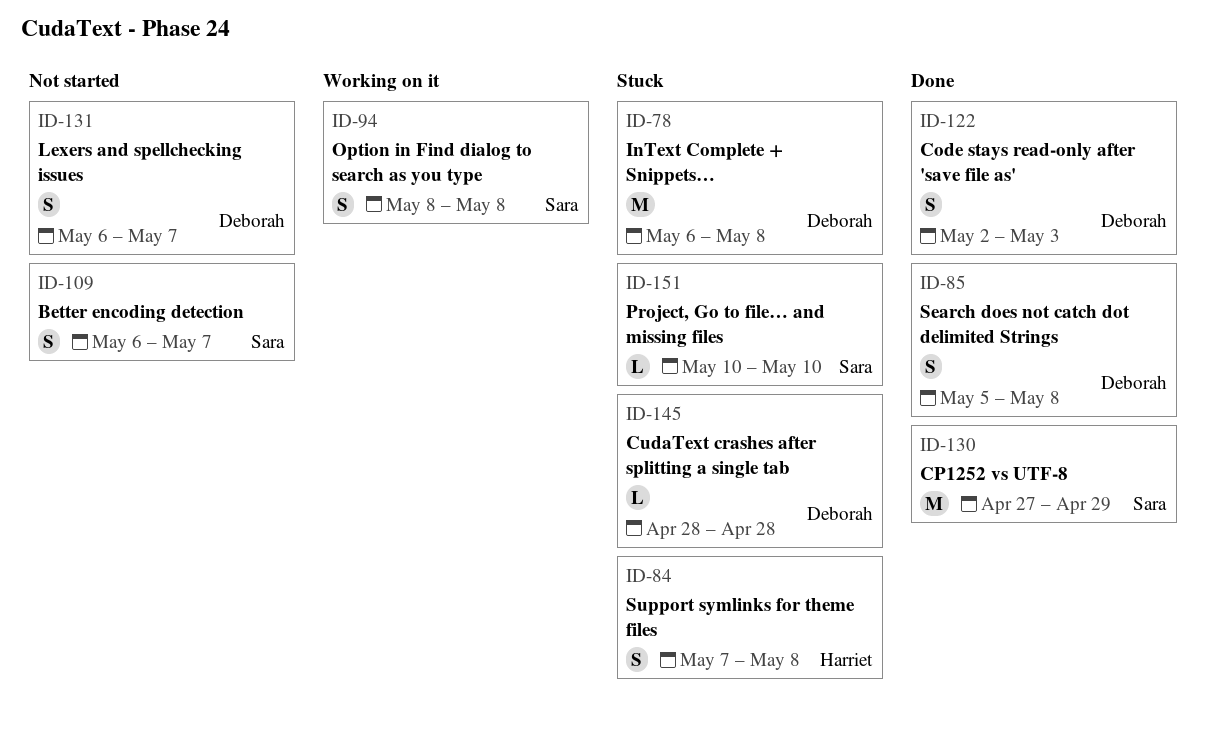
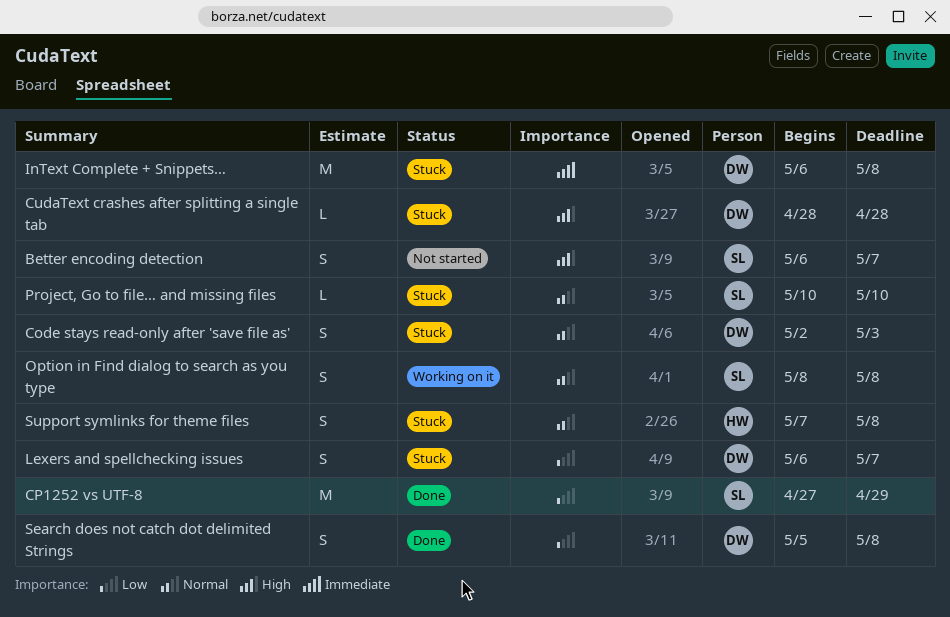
Code stays read-only after 'save file as', status: Done -> Stuck
Lexers and spellchecking issues, status: Not started -> Stuck

